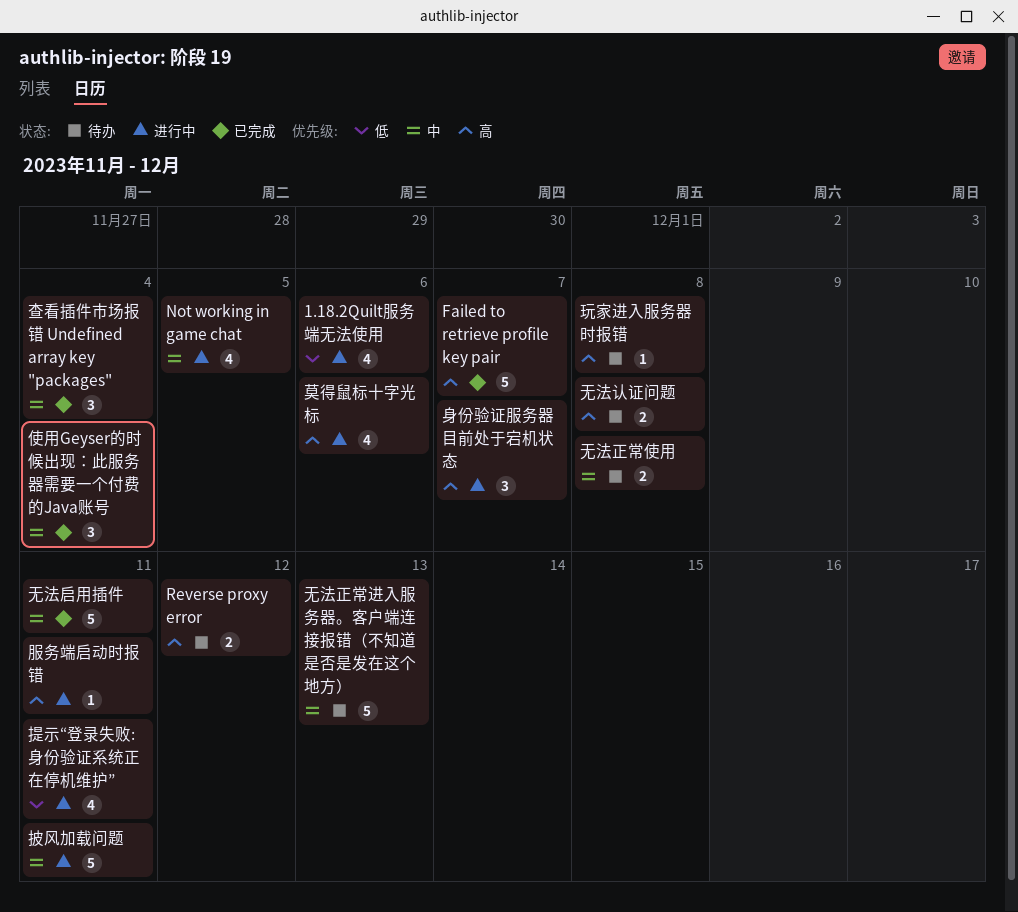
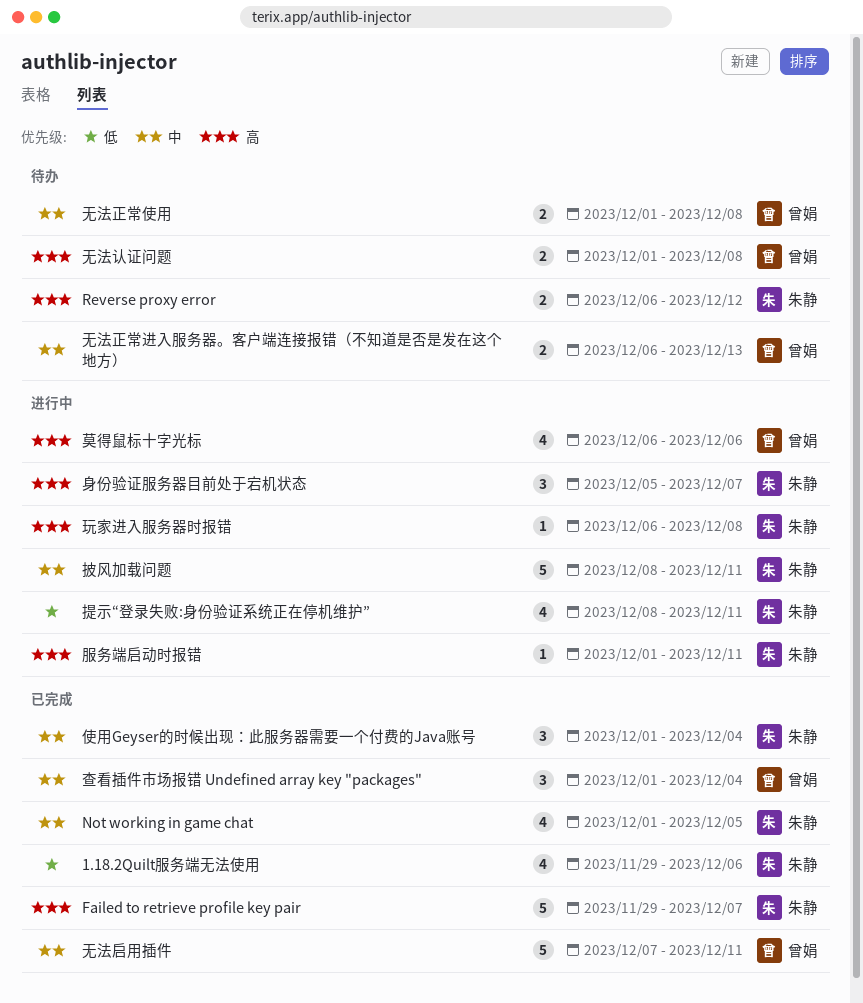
1.18.2Quilt服务端无法使用, status: 进行中 -> 已完成
Not working in game chat, status: 进行中 -> 已完成
无法正常进入服务器。客户端连接报错（不知道是否是发在这个地方）, estimate: 5 -> 2
玩家进入服务器时报错, status: 待办 -> 进行中

